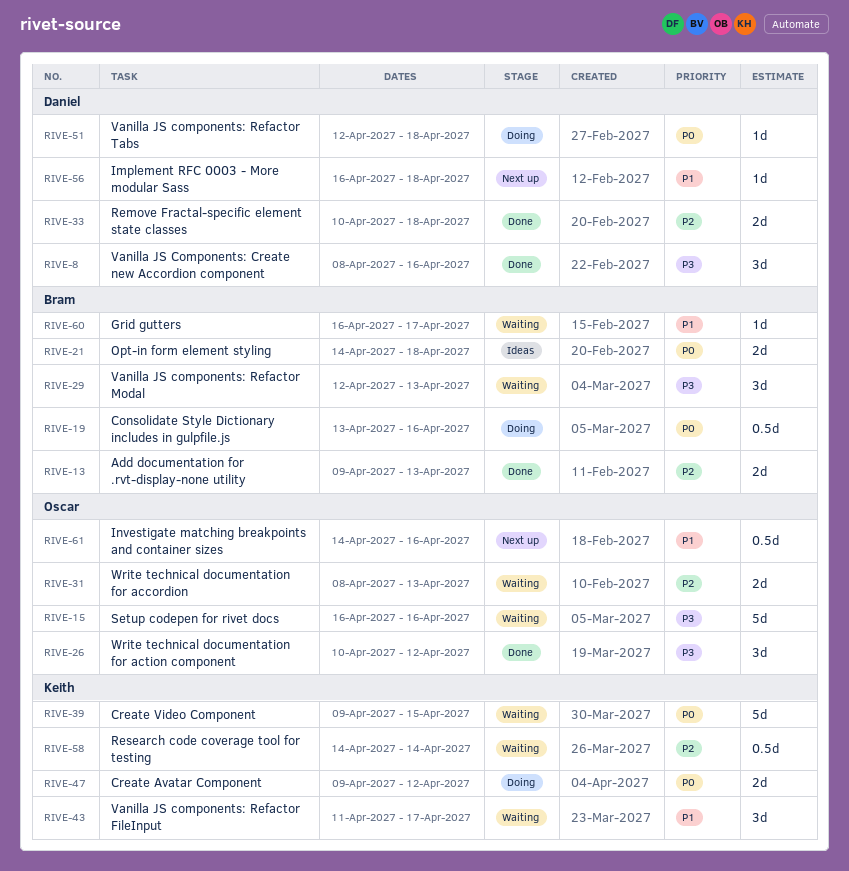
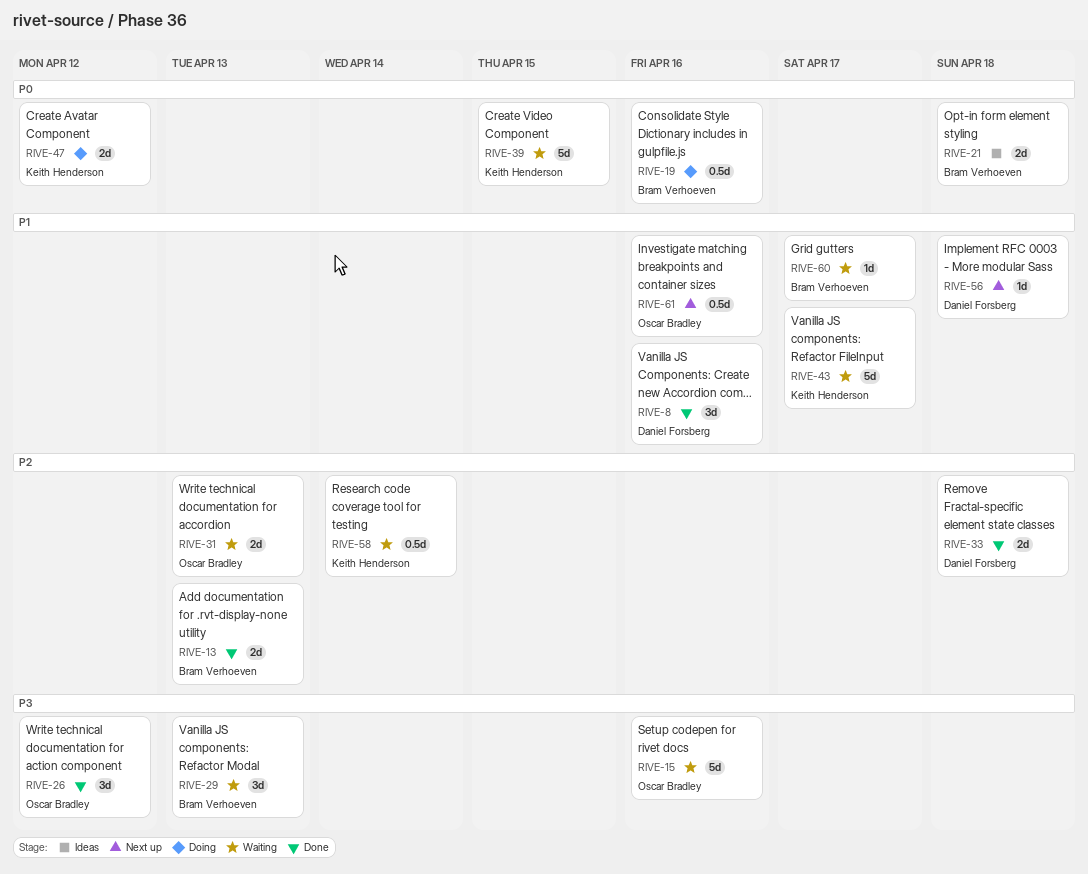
RIVE-8, priority: P3 -> P1
RIVE-43, estimate: 3d -> 5d
RIVE-51: present -> none

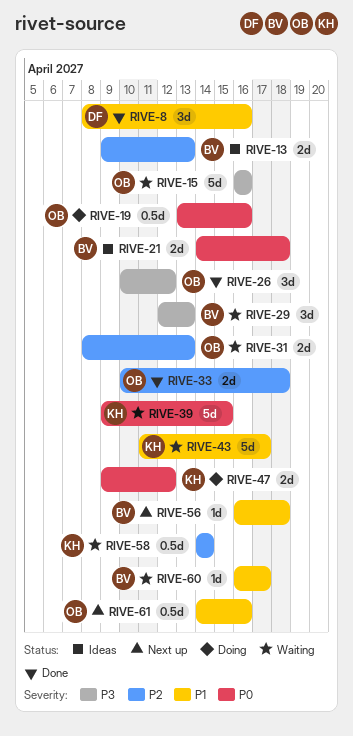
RIVE-13, status: Done -> Ideas
RIVE-19, owner: Bram Verhoeven -> Oscar Bradley
RIVE-33, owner: Daniel Forsberg -> Oscar Bradley
RIVE-56, owner: Daniel Forsberg -> Bram Verhoeven

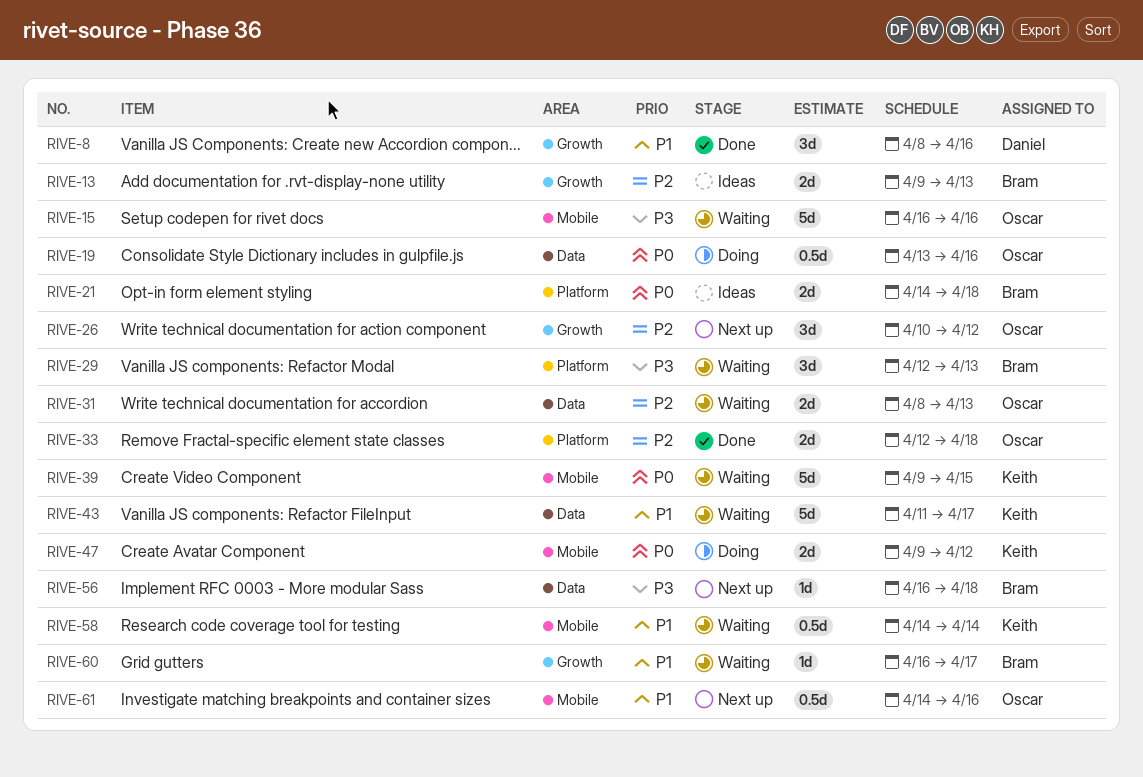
RIVE-26, status: Done -> Next up
RIVE-26, priority: P3 -> P2
RIVE-33, start: Apr 10 -> Apr 12
RIVE-56, priority: P1 -> P3
RIVE-58, priority: P2 -> P1

